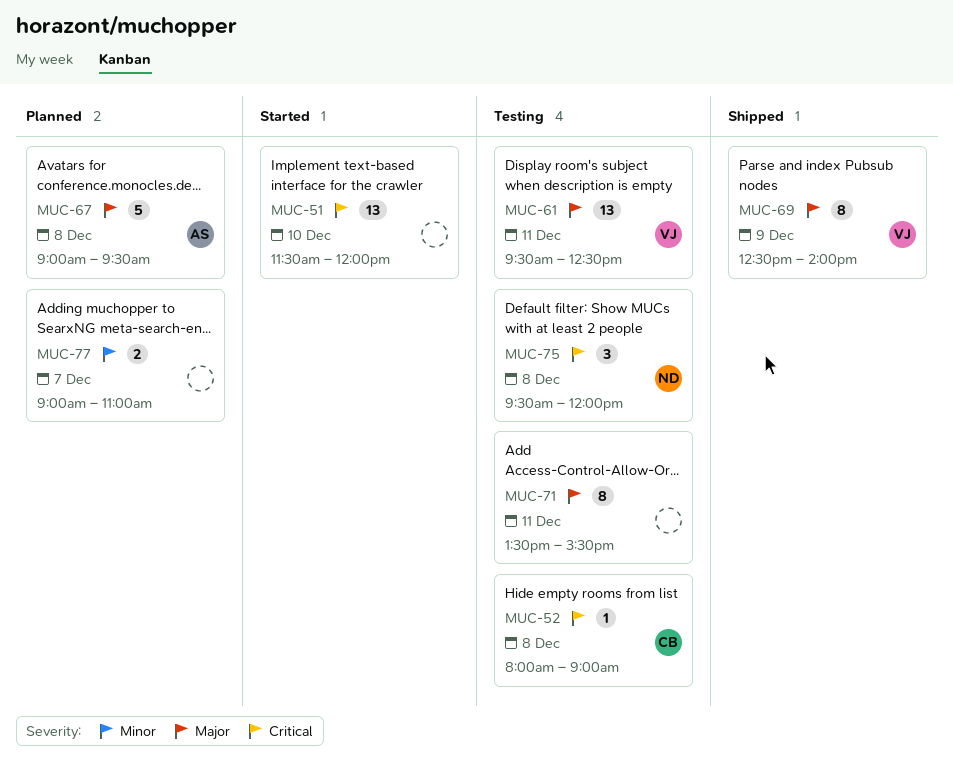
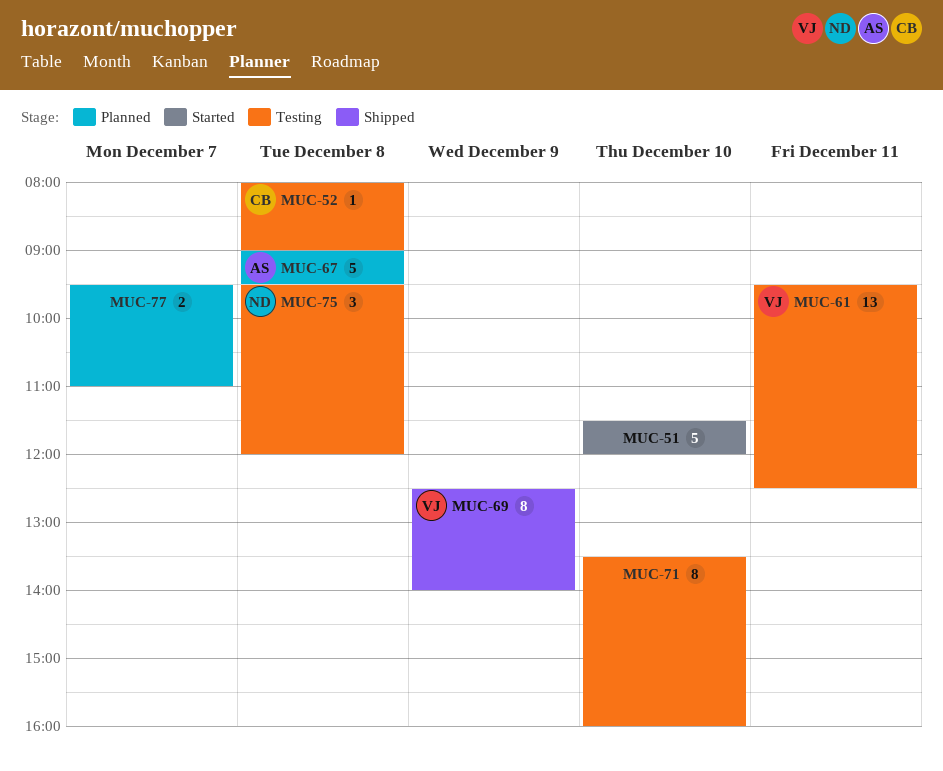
MUC-51, estimate: 13 -> 5
MUC-71, day: Dec 11 -> Dec 10
MUC-71, ends: 15:30 -> 16:00
MUC-77, begins: 09:00 -> 09:30

